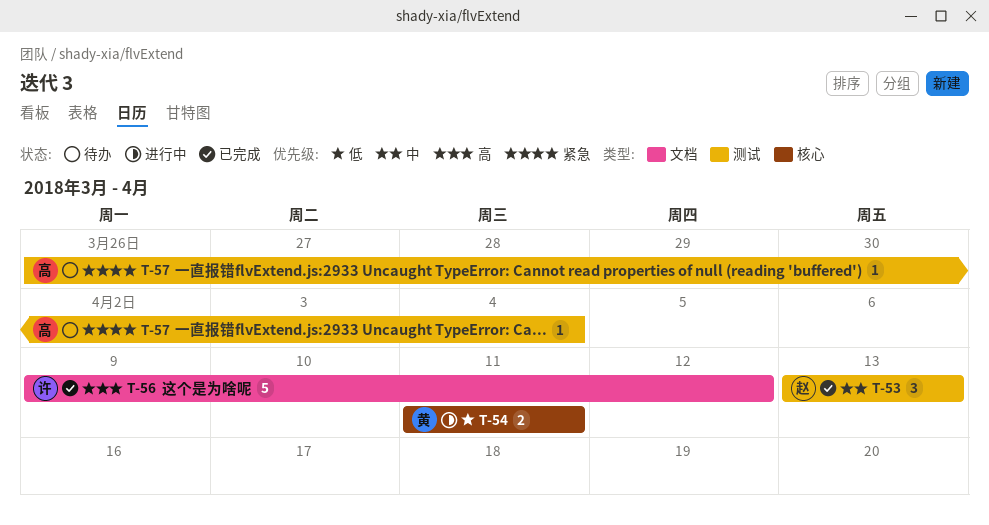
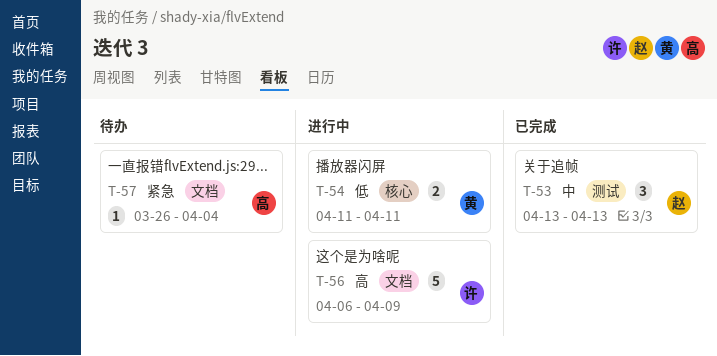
T-56, status: 已完成 -> 进行中
T-56, start: Apr 9 -> Apr 6
T-56, due: Apr 12 -> Apr 9
T-57, label: 测试 -> 文档

